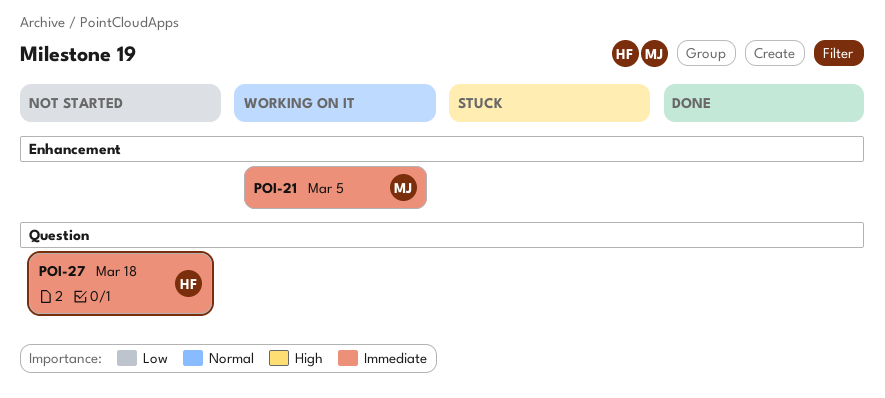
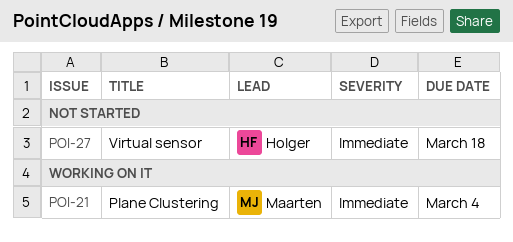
POI-21, due: Mar 5 -> Mar 4

